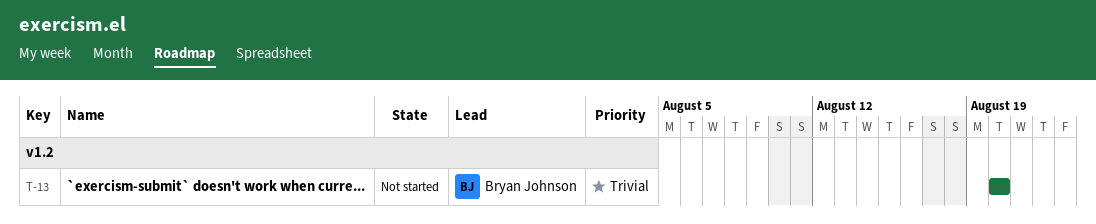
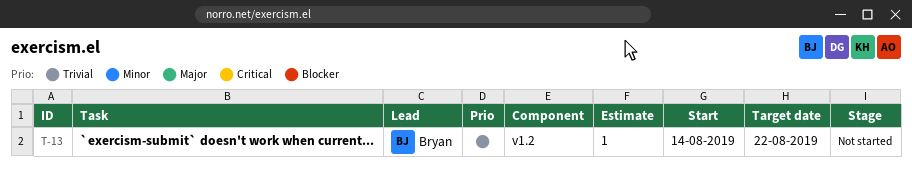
T-13, start: Aug 20 -> Aug 14
T-13, due: Aug 20 -> Aug 22

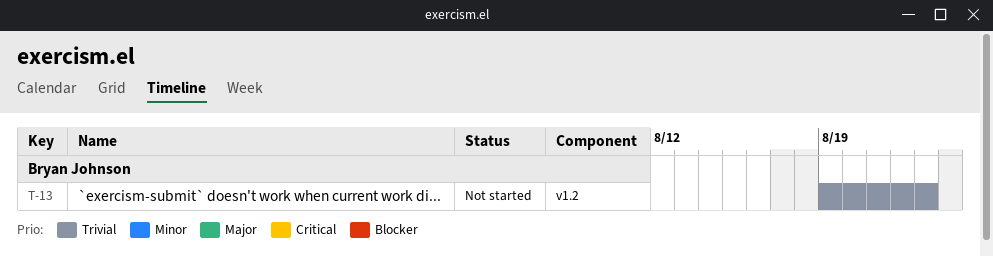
T-13, start: Aug 14 -> Aug 19
T-13, due: Aug 22 -> Aug 23

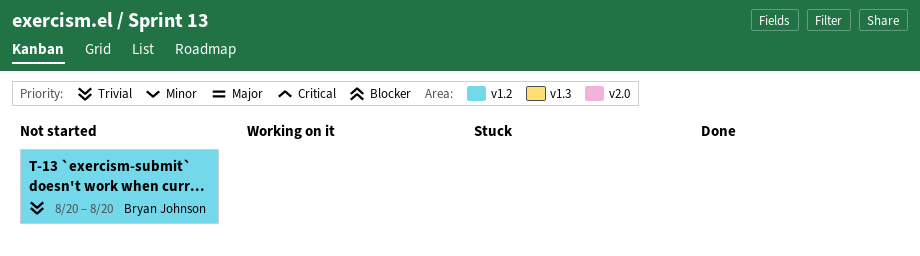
T-13, start: Aug 19 -> Aug 20
T-13, due: Aug 23 -> Aug 20

